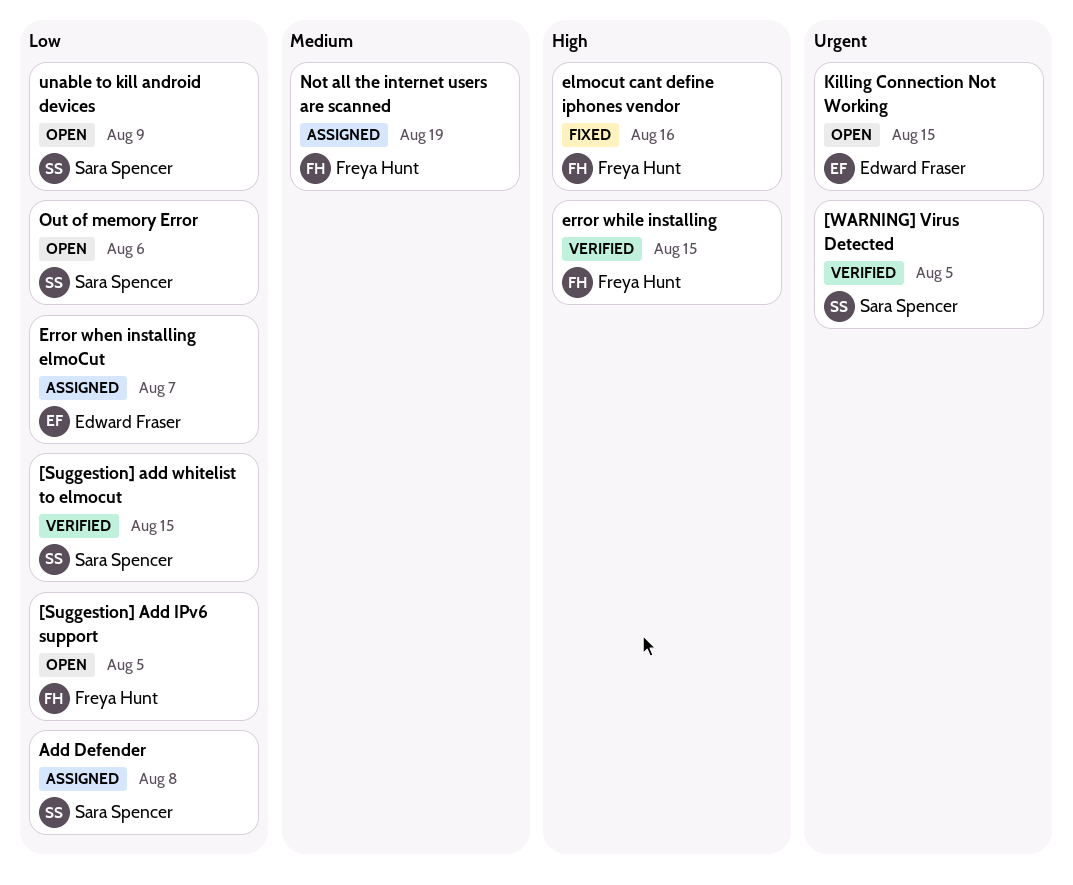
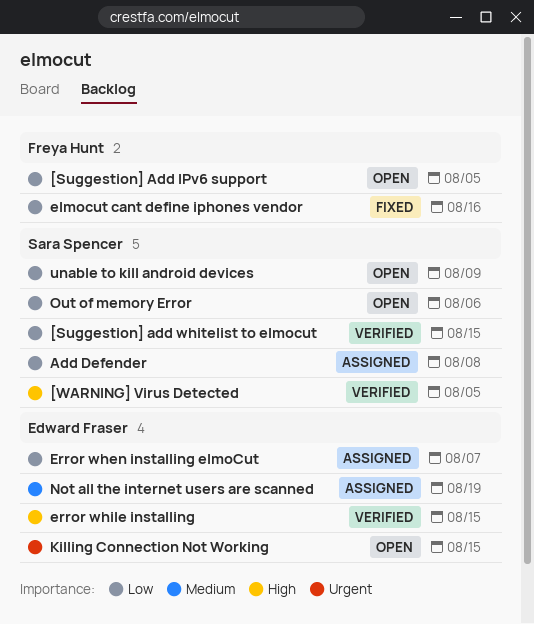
[WARNING] Virus Detected, priority: Urgent -> High
elmocut cant define iphones vendor, priority: High -> Low
error while installing, owner: Freya Hunt -> Edward Fraser
Not all the internet users are scanned, owner: Freya Hunt -> Edward Fraser

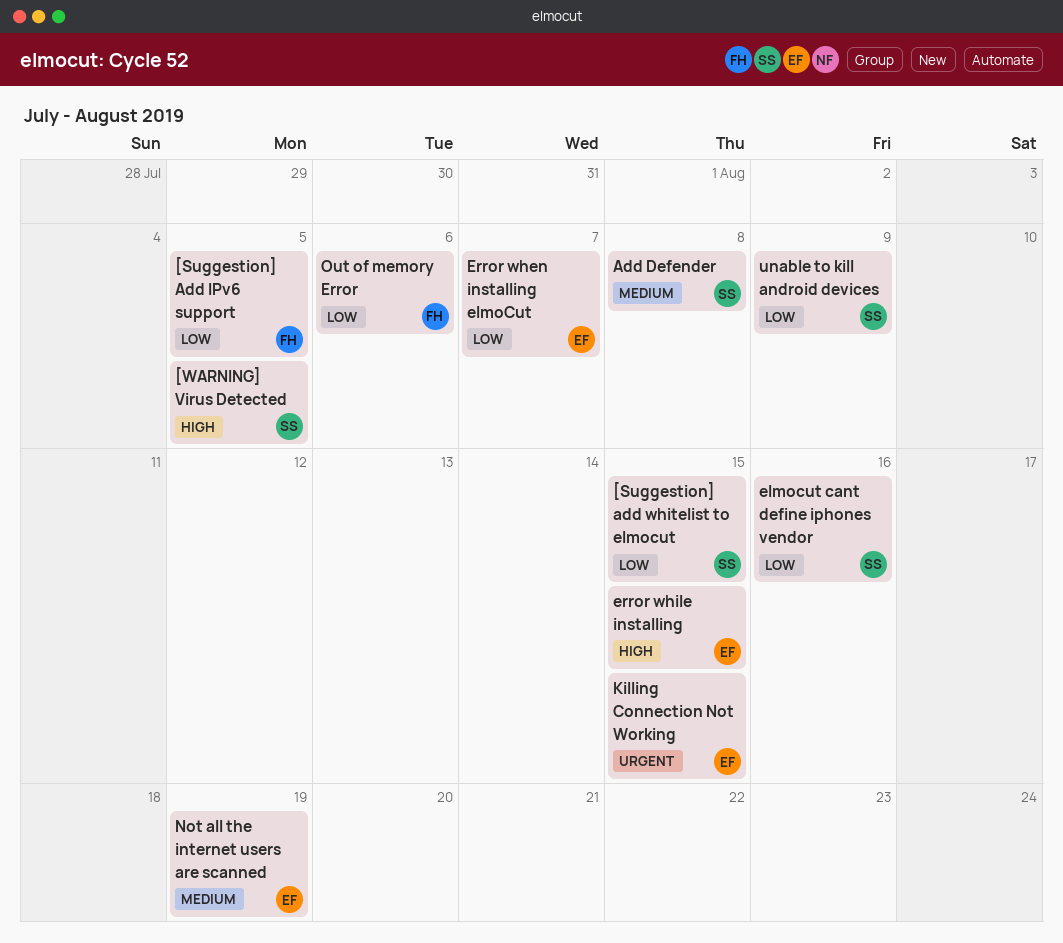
Add Defender, priority: Low -> Medium
elmocut cant define iphones vendor, owner: Freya Hunt -> Sara Spencer
Out of memory Error, owner: Sara Spencer -> Freya Hunt

